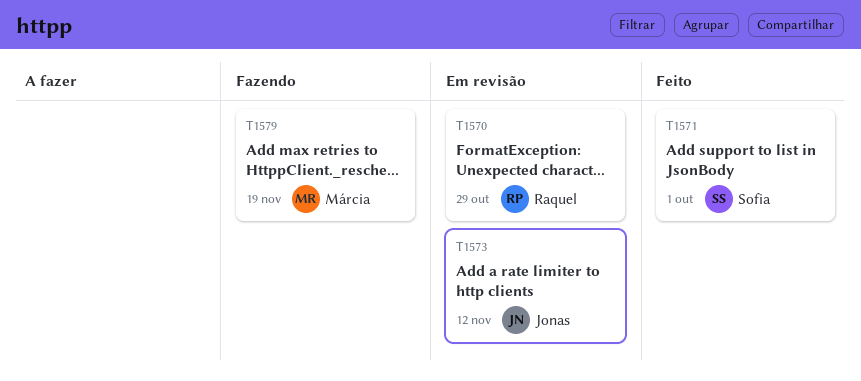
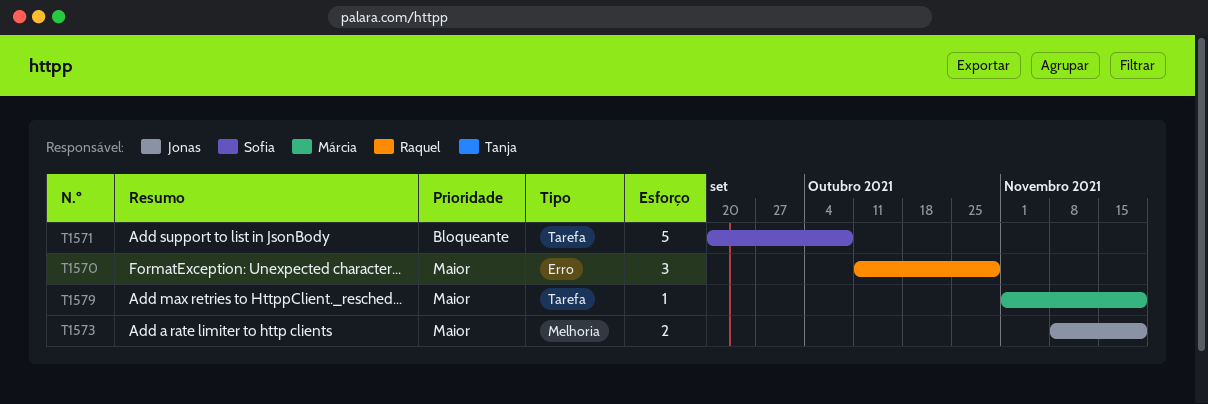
T1571, due: Oct 1 -> Oct 8
T1573, due: Nov 12 -> Nov 19

